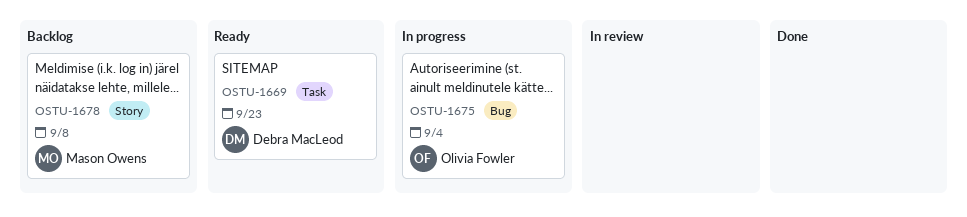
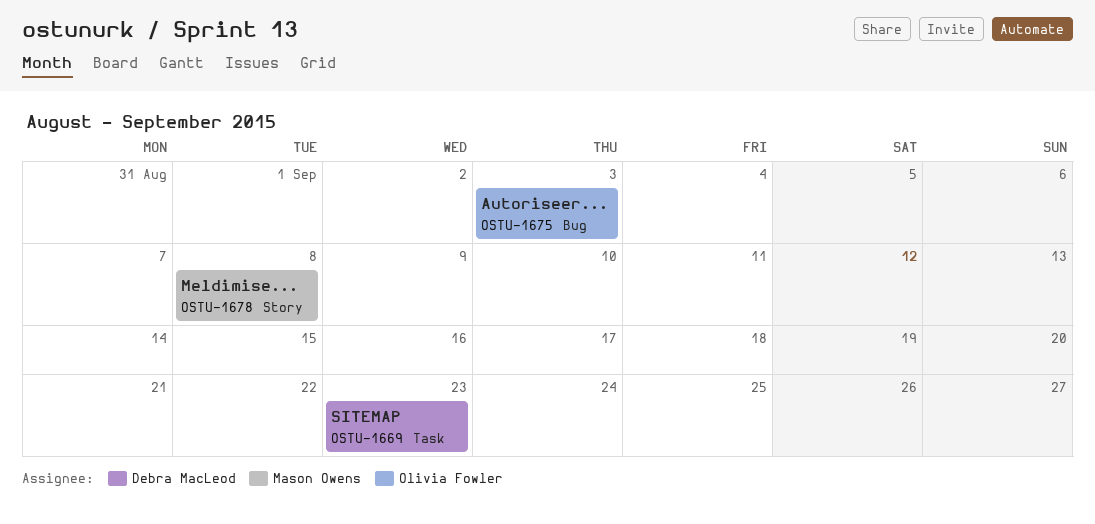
OSTU-1675, due: Sep 4 -> Sep 3

